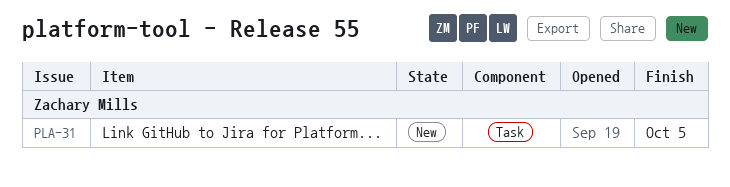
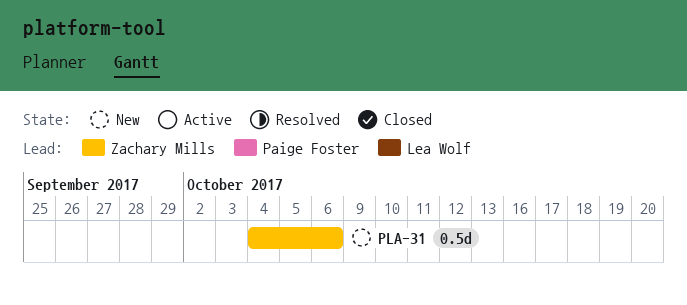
PLA-31, due: Oct 5 -> Oct 6

